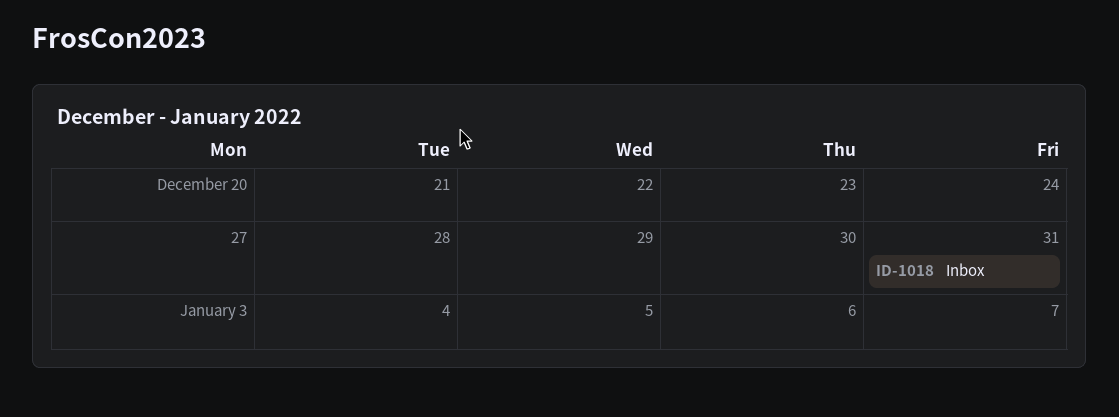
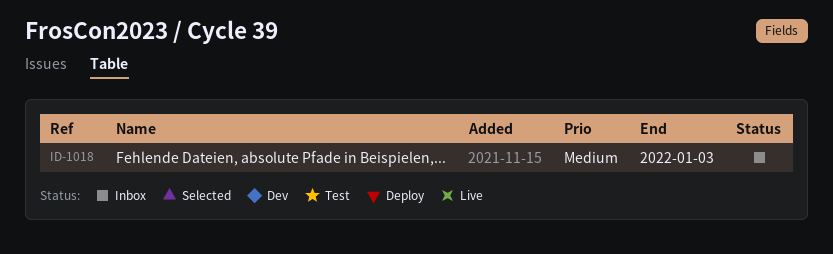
ID-1018, due: Dec 31 -> Jan 3

